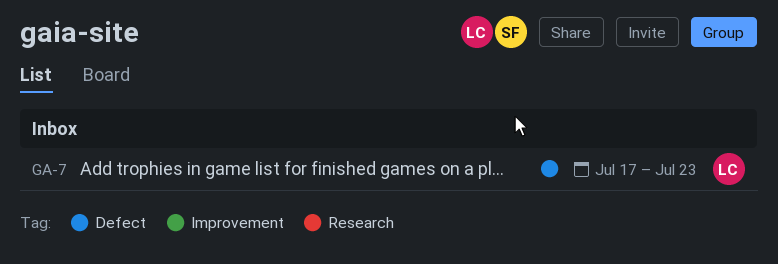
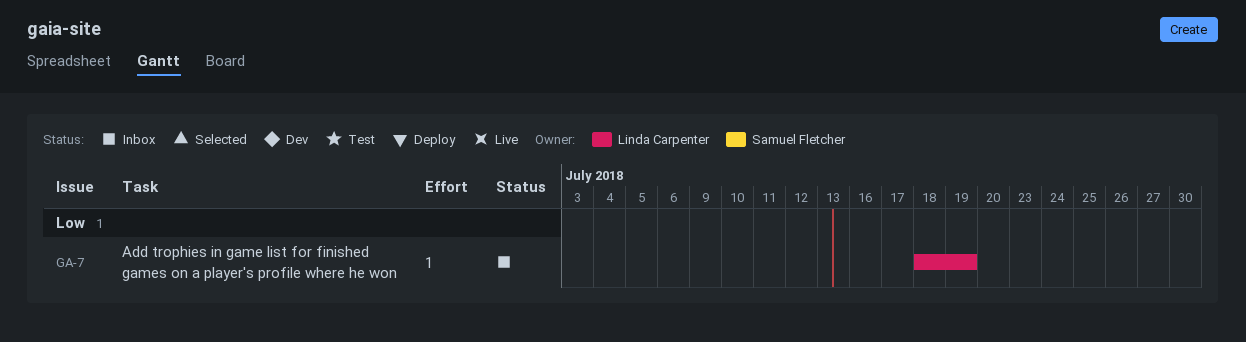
GA-7, start: Jul 17 -> Jul 18
GA-7, due: Jul 23 -> Jul 19

